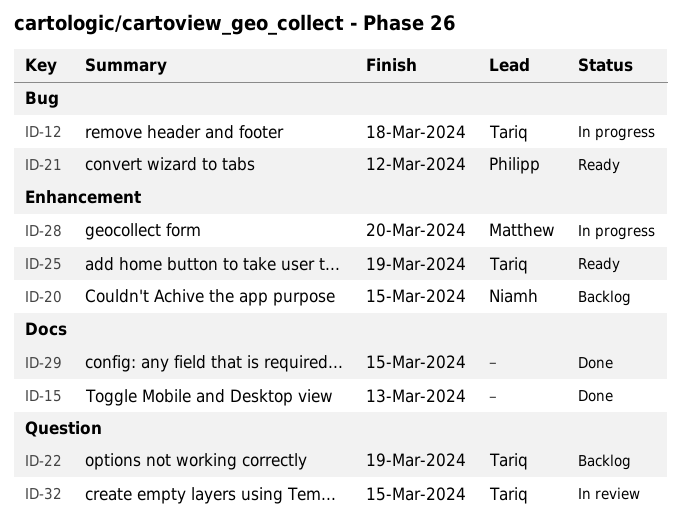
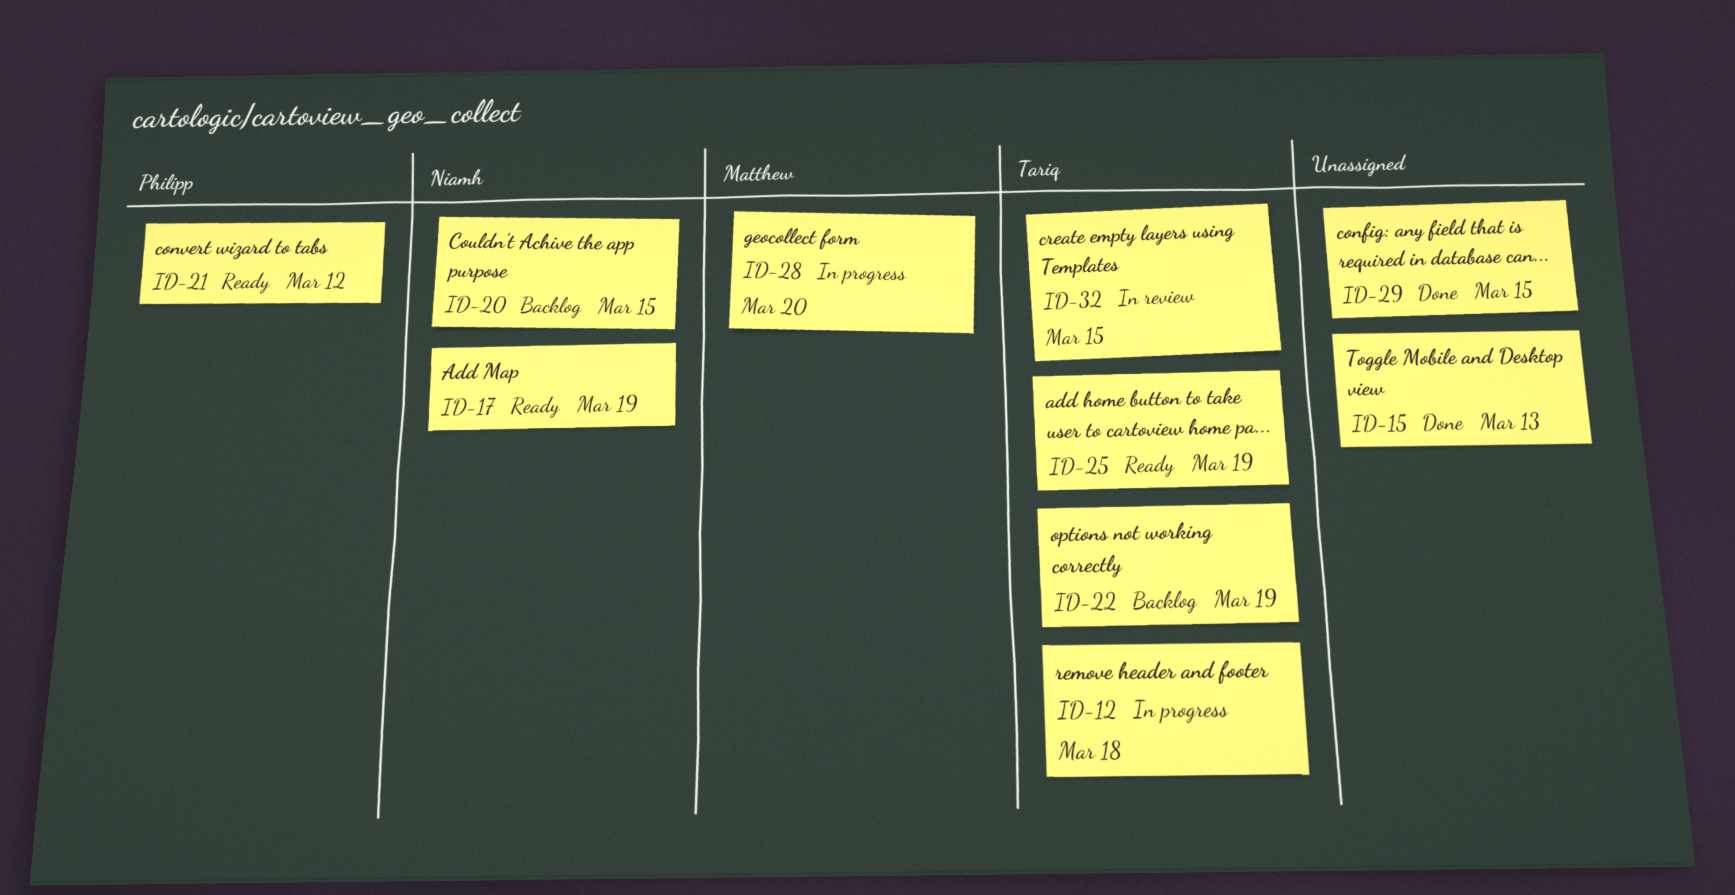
ID-17: none -> present

